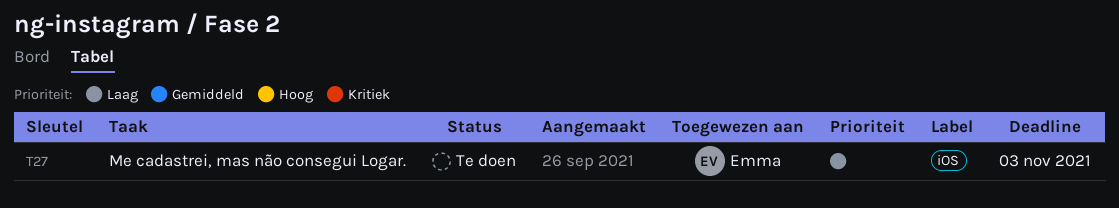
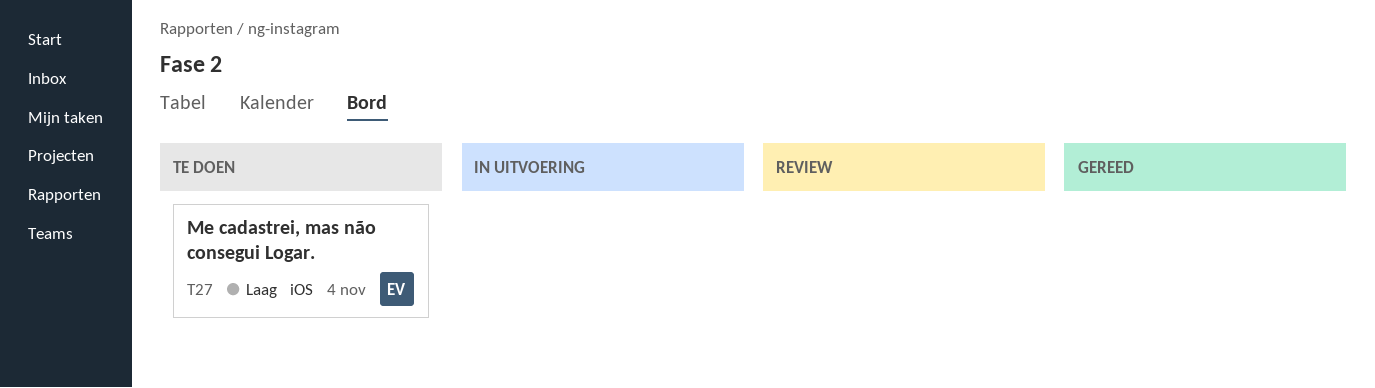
T27, due: Nov 3 -> Nov 4

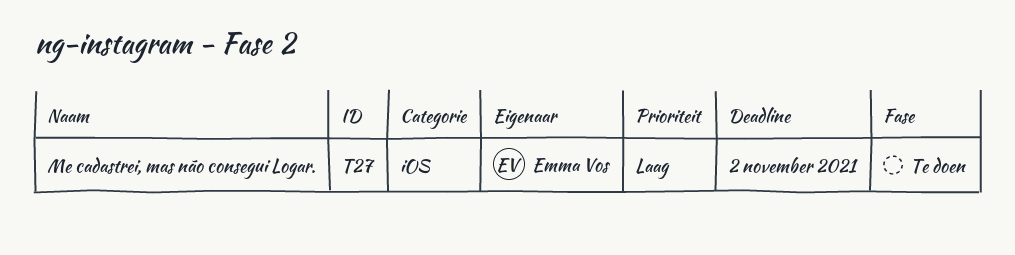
T27, due: Nov 4 -> Nov 2

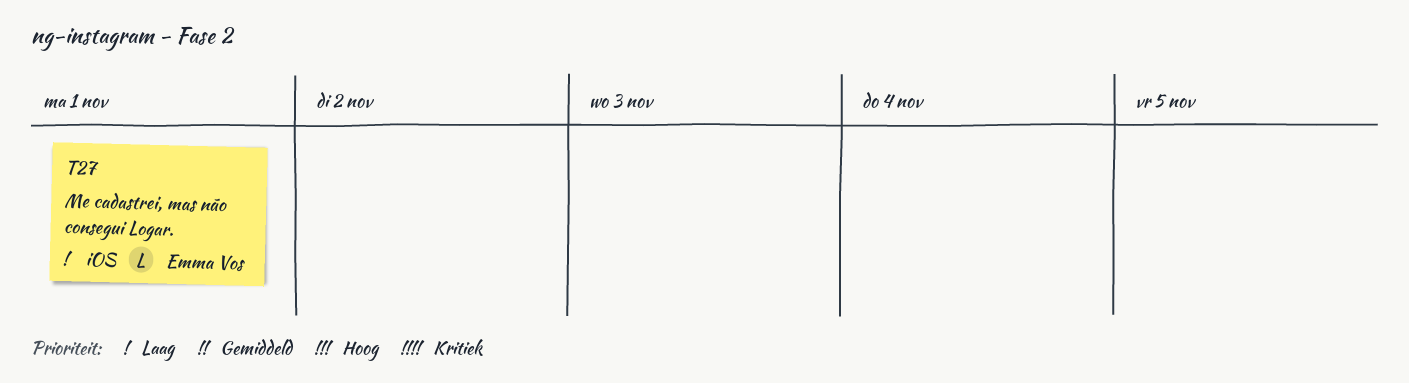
T27, due: Nov 2 -> Nov 1

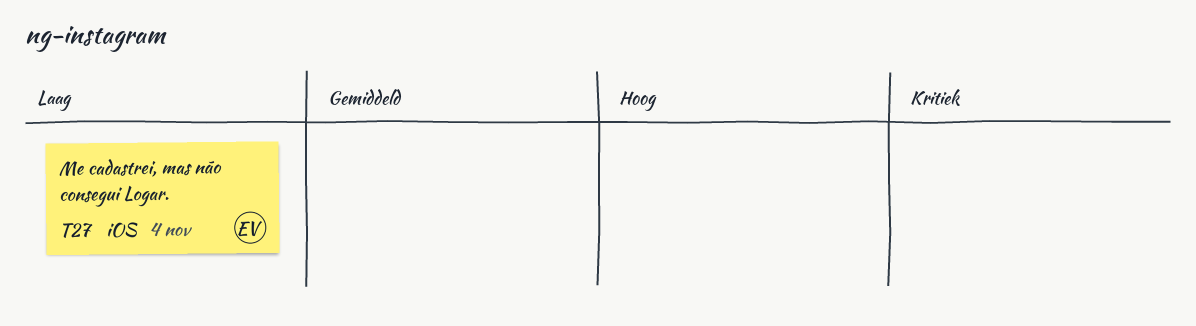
T27, due: Nov 1 -> Nov 4

